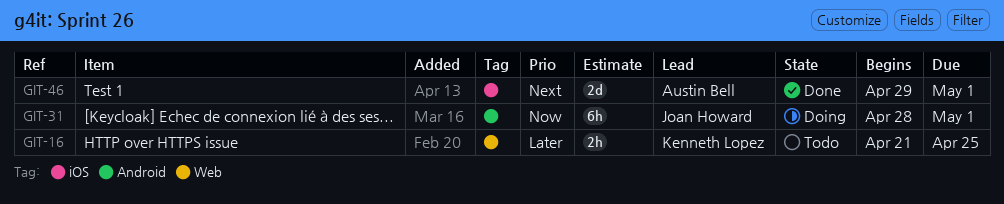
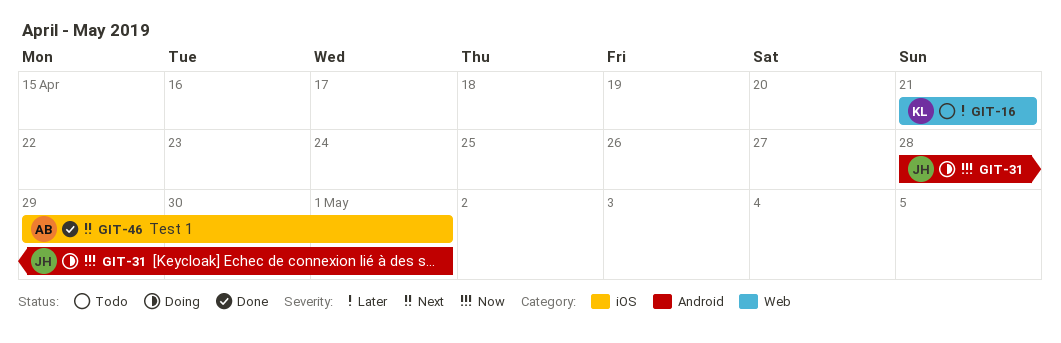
GIT-16, due: Apr 25 -> Apr 21

